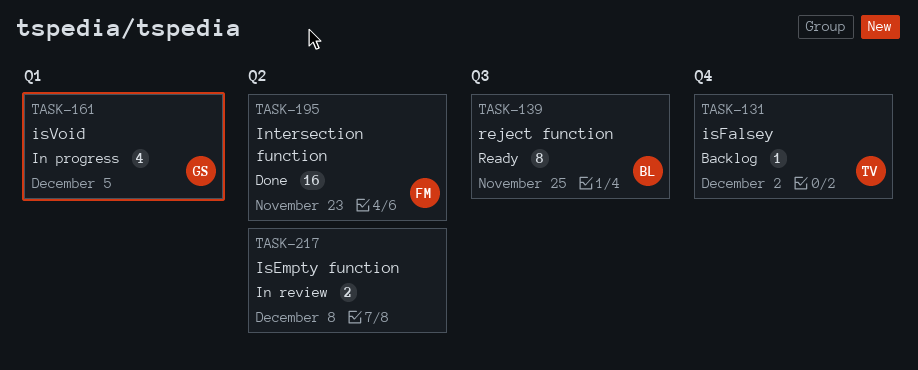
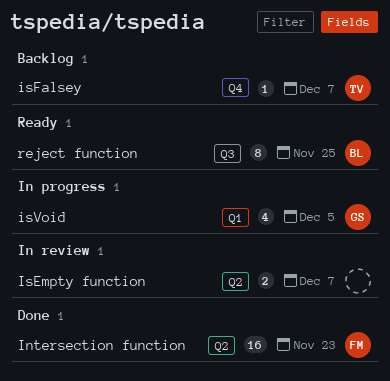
IsEmpty function, due: Dec 8 -> Dec 7
isFalsey, due: Dec 2 -> Dec 7

